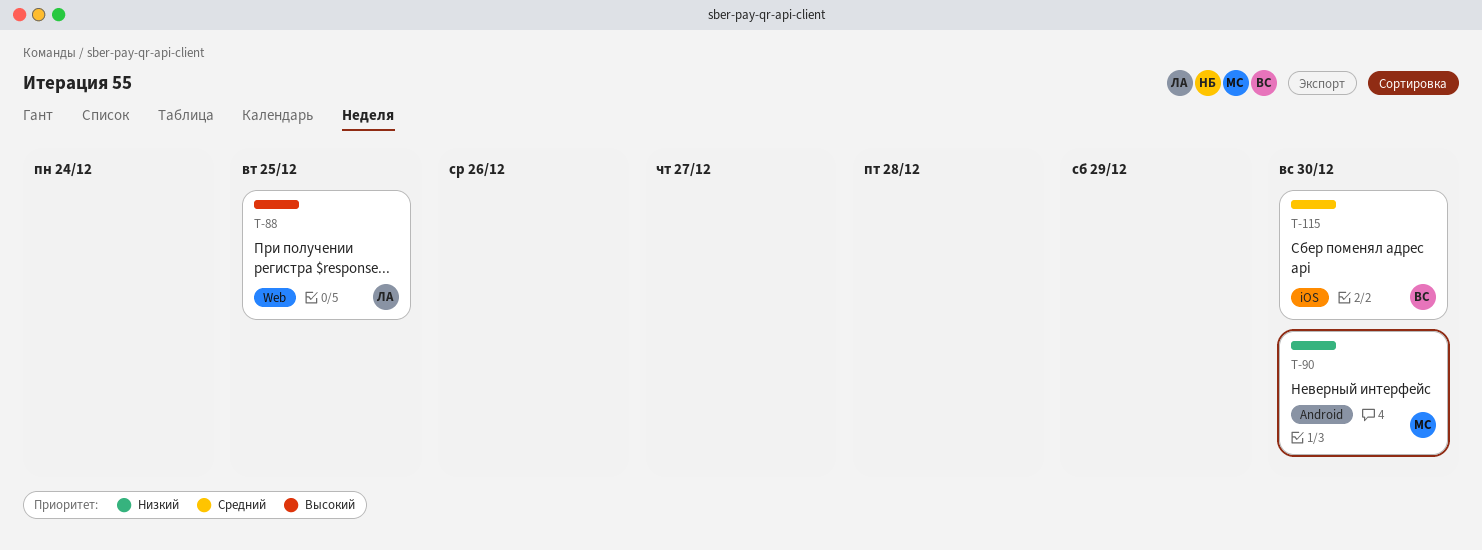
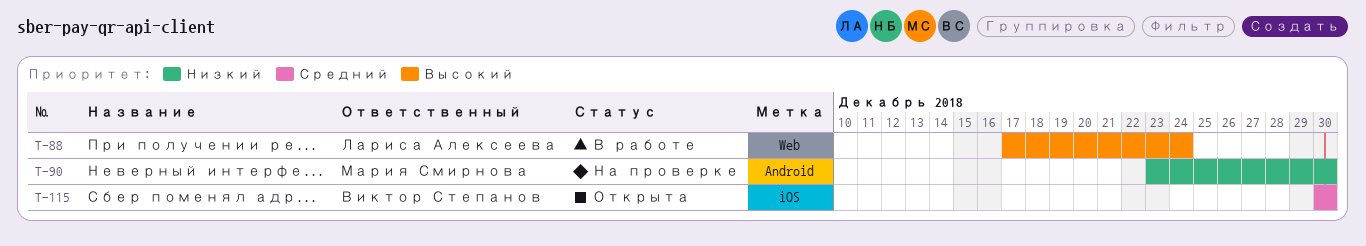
T-88, due: Dec 25 -> Dec 24

